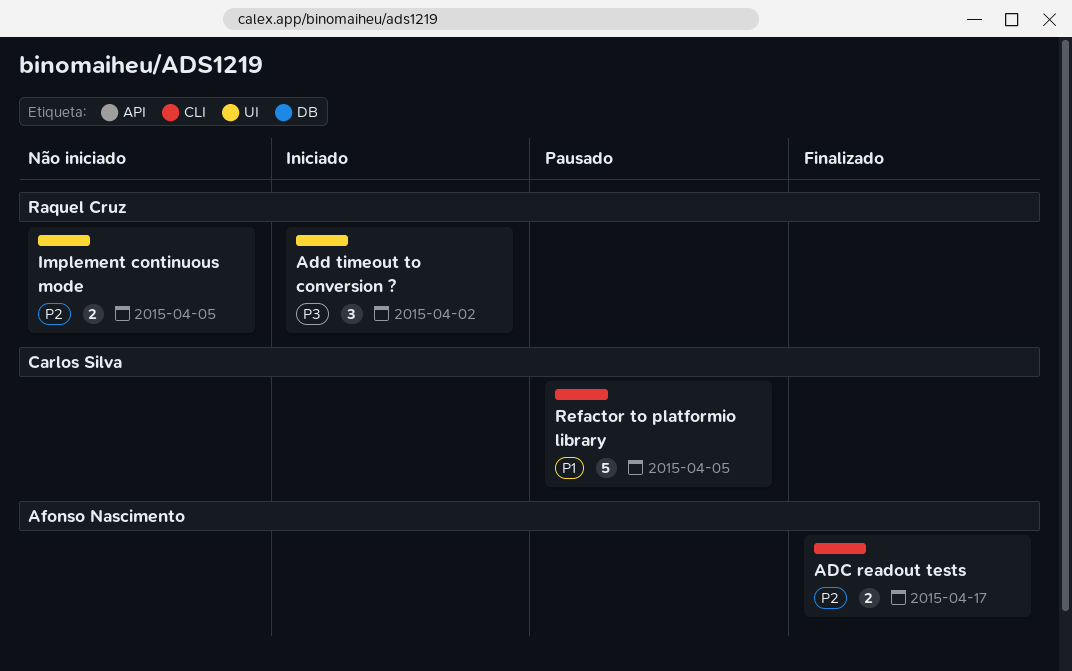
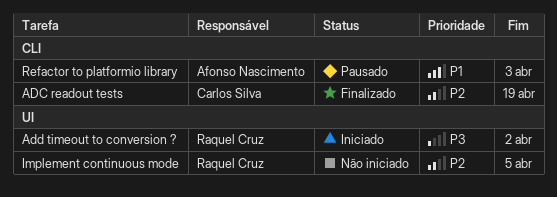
ADC readout tests, owner: Afonso Nascimento -> Carlos Silva
ADC readout tests, due: Apr 17 -> Apr 19
Refactor to platformio library, owner: Carlos Silva -> Afonso Nascimento
Refactor to platformio library, due: Apr 5 -> Apr 3

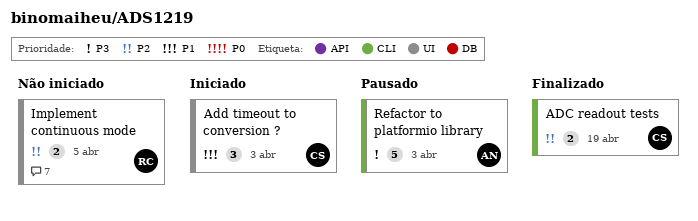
Add timeout to conversion ?, owner: Raquel Cruz -> Carlos Silva
Add timeout to conversion ?, priority: P3 -> P1
Add timeout to conversion ?, due: Apr 2 -> Apr 3
Refactor to platformio library, priority: P1 -> P3

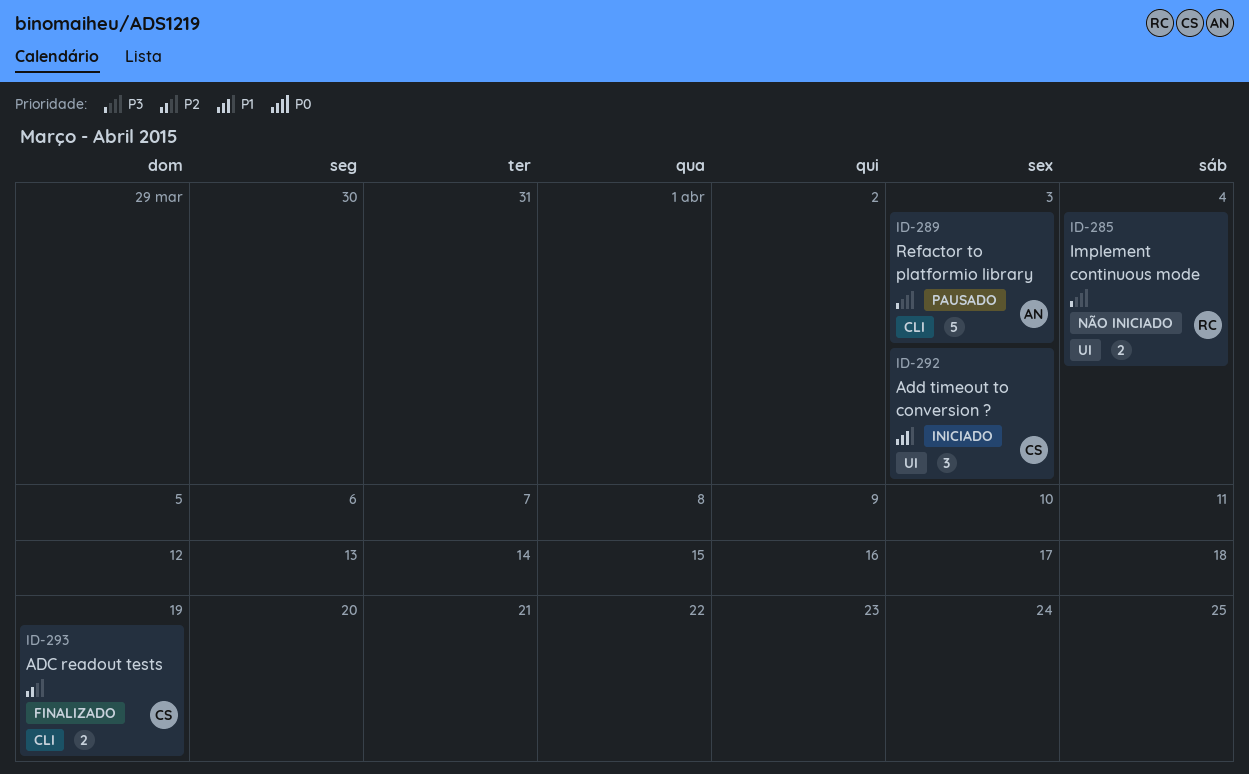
Implement continuous mode, priority: P2 -> P3
Implement continuous mode, due: Apr 5 -> Apr 4

